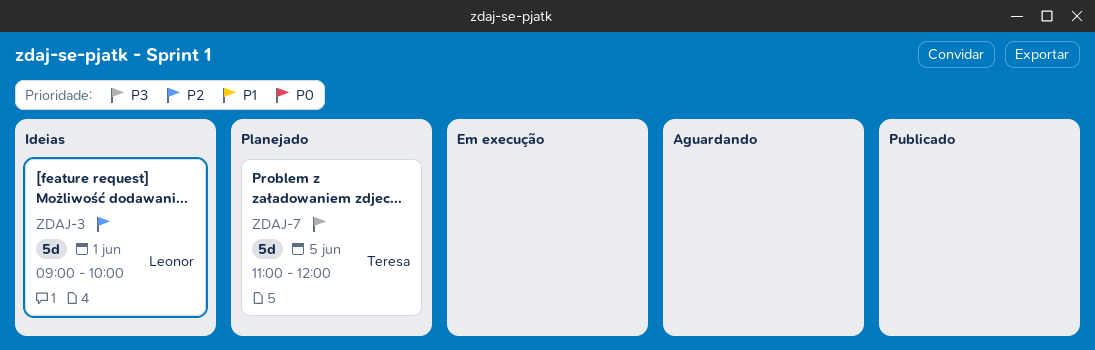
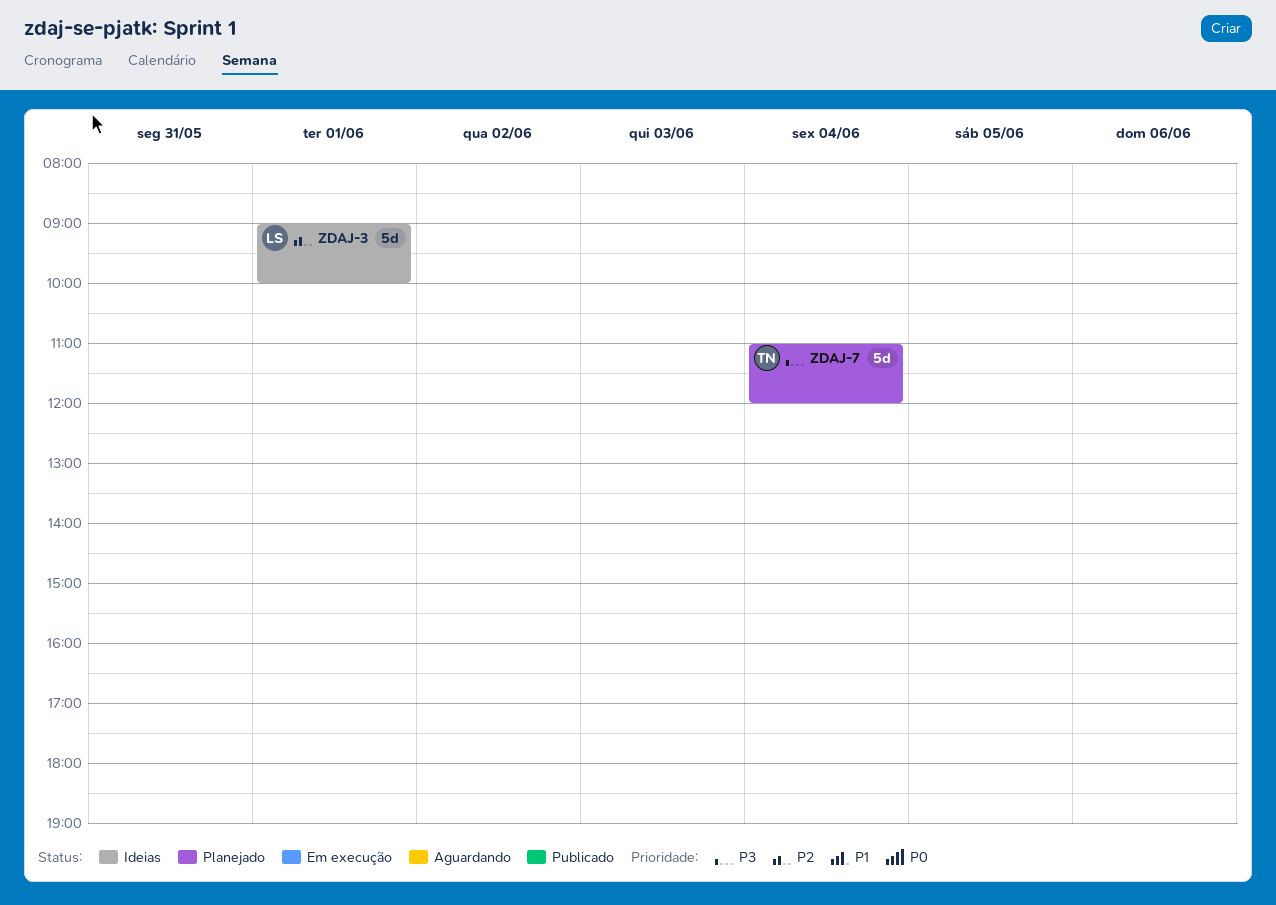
ZDAJ-7, day: Jun 5 -> Jun 4

